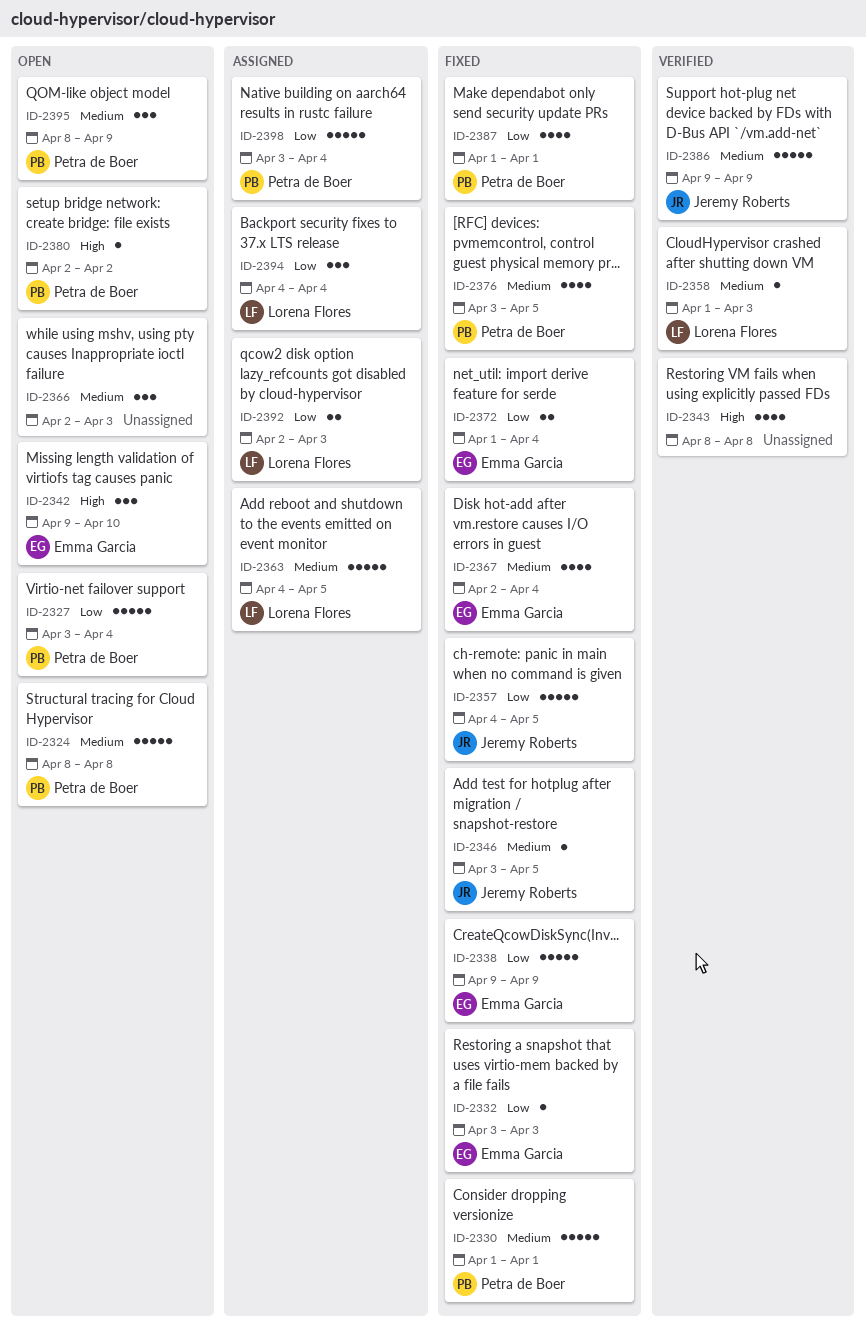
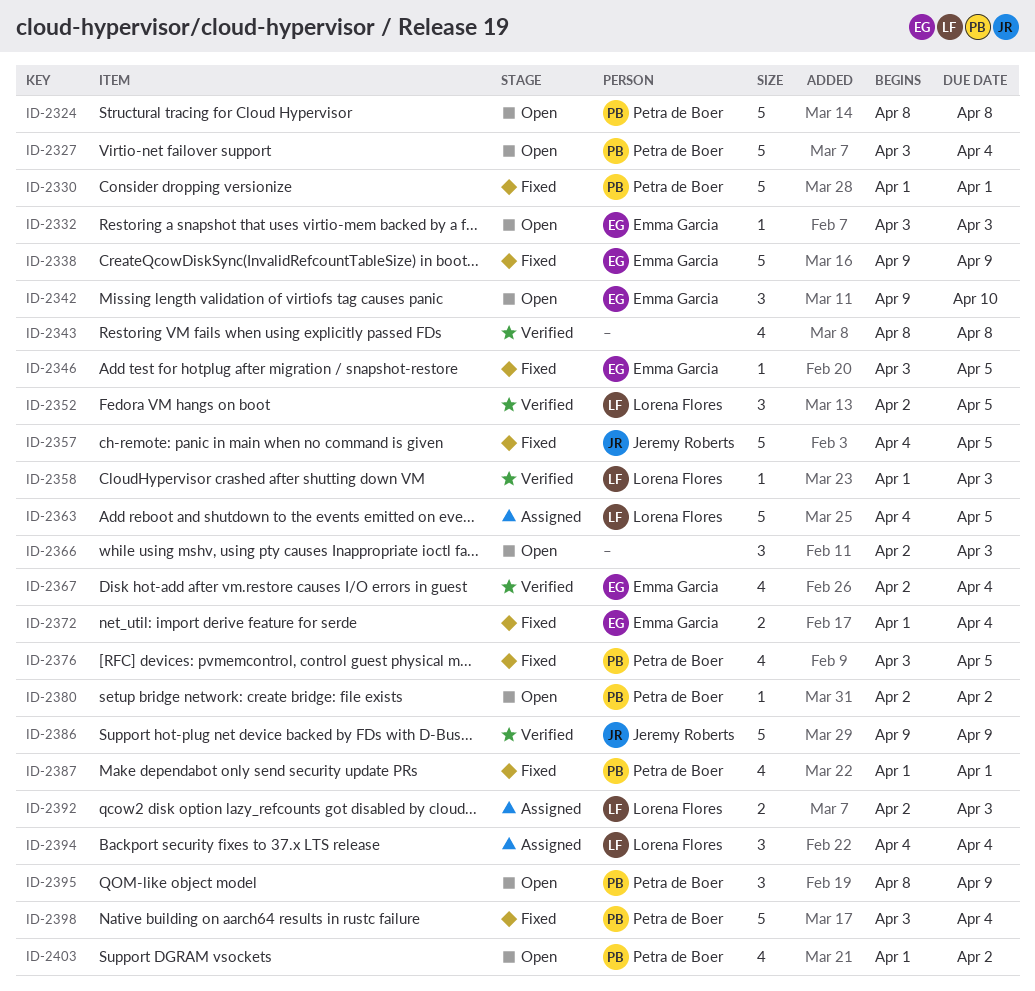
ID-2332, status: Fixed -> Open
ID-2346, owner: Jeremy Roberts -> Emma Garcia
ID-2352: none -> present
ID-2367, status: Fixed -> Verified
ID-2398, status: Assigned -> Fixed
ID-2403: none -> present

